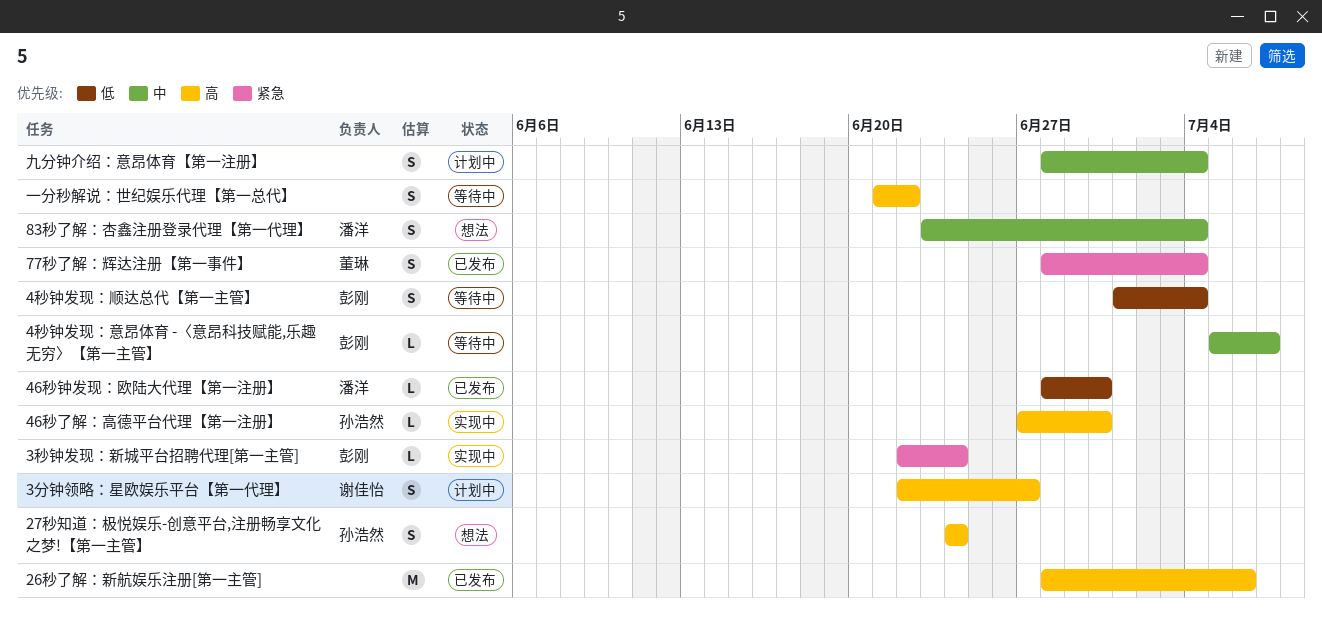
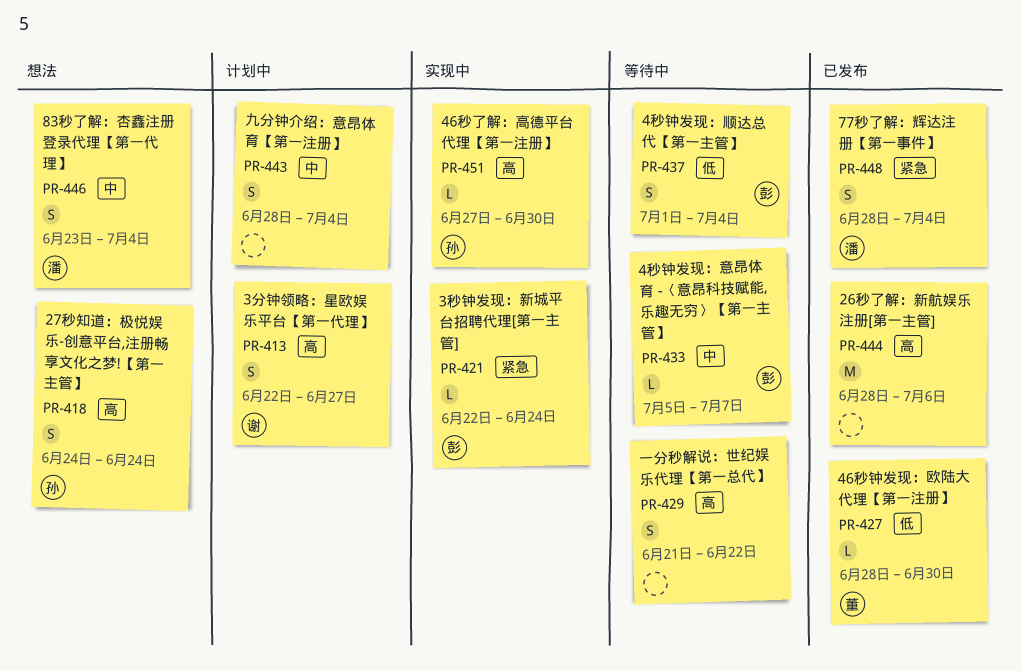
46秒钟发现：欧陆大代理【第一注册】, owner: 潘洋 -> 董琳
77秒了解：辉达注册【第一事件】, owner: 董琳 -> 潘洋

